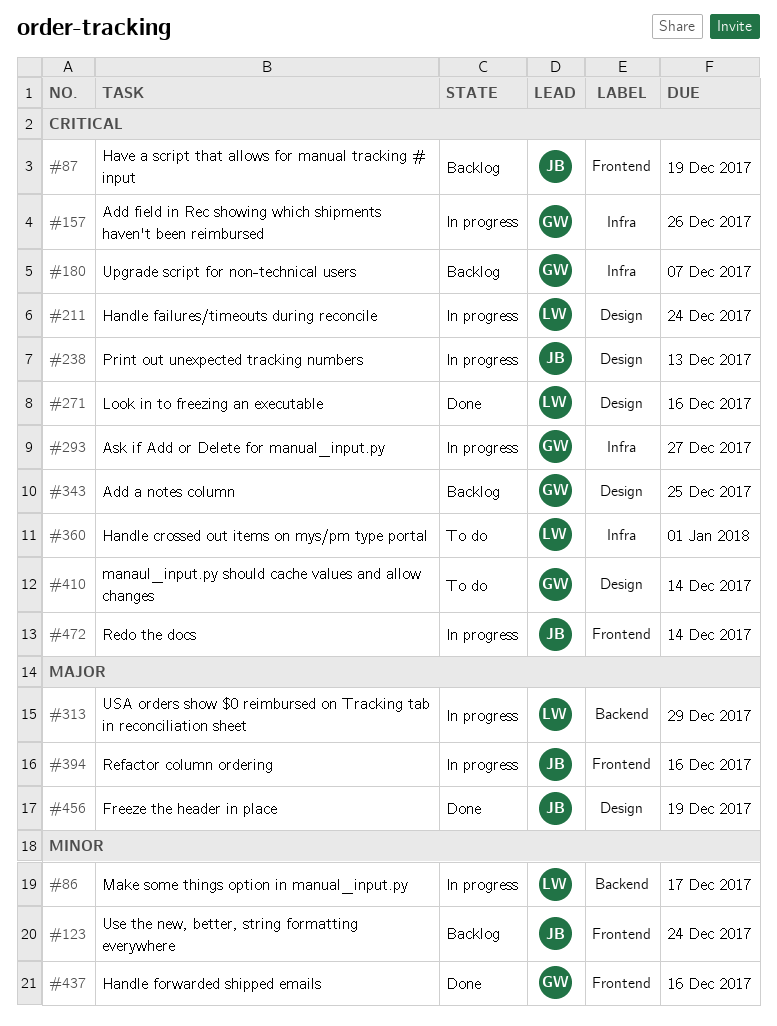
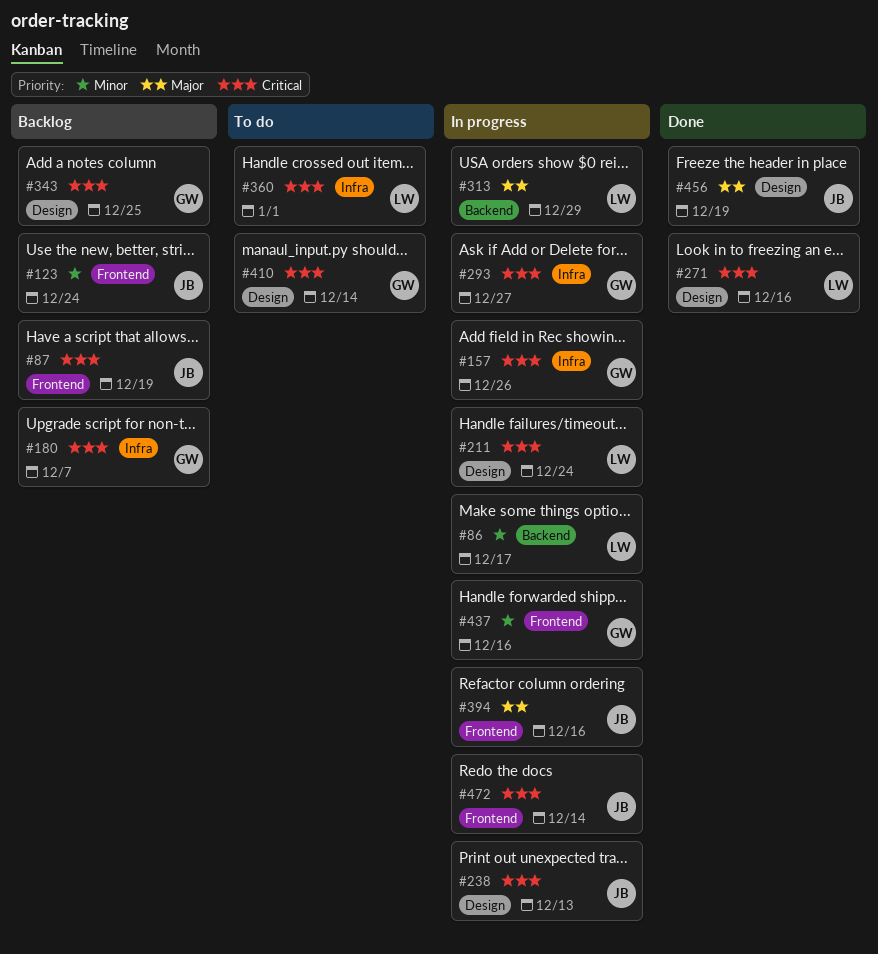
#437, status: Done -> In progress

